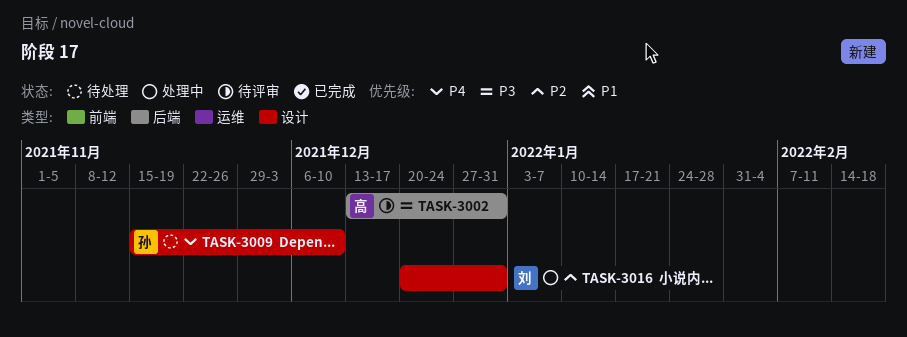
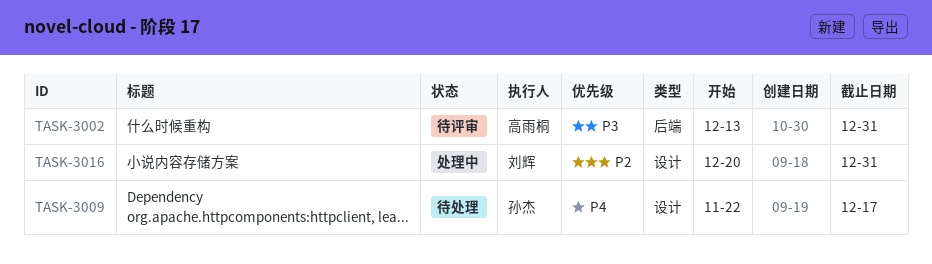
TASK-3009, start: Nov 15 -> Nov 22
TASK-3009, due: Dec 10 -> Dec 17

